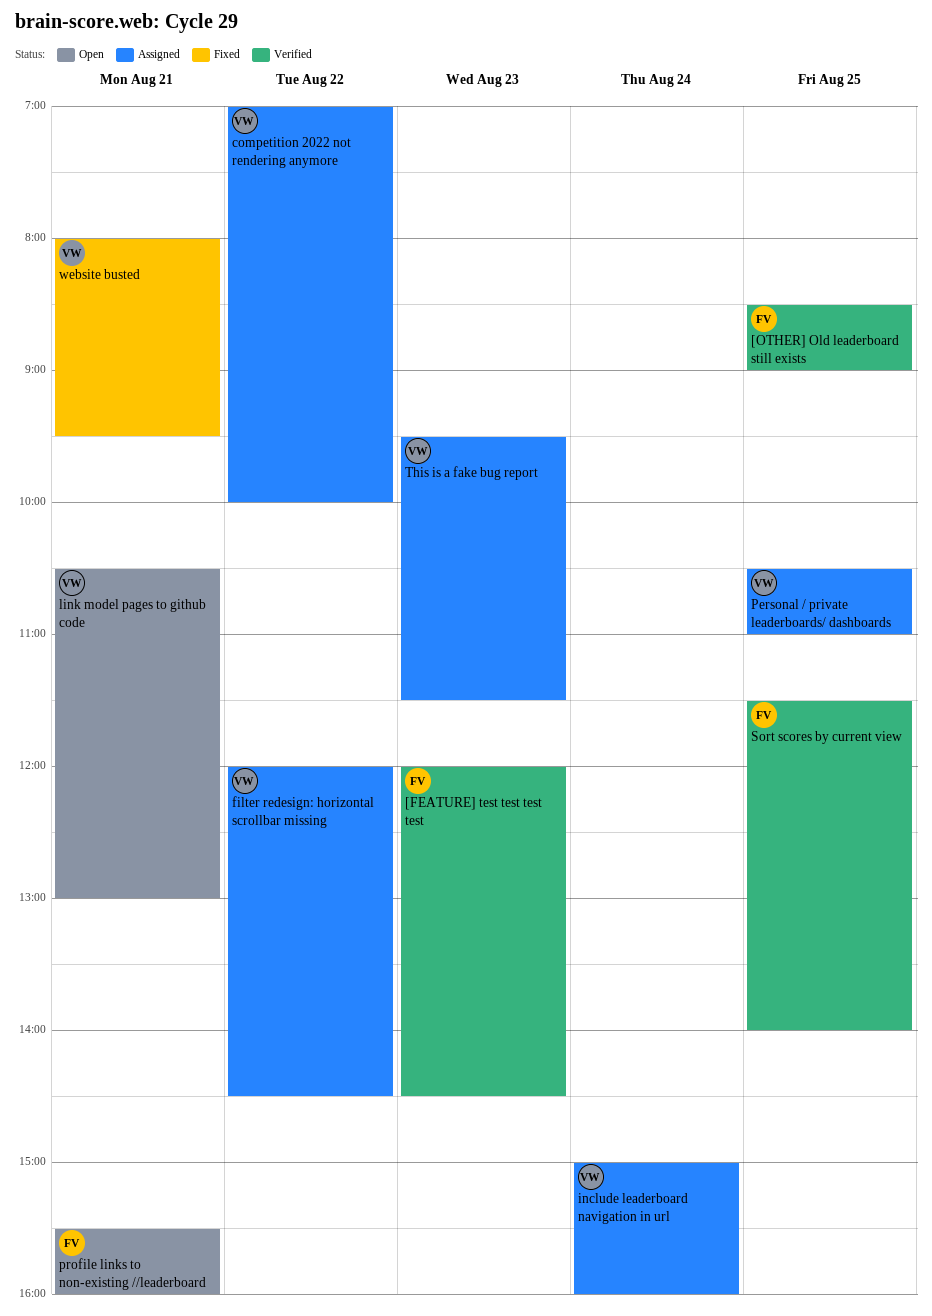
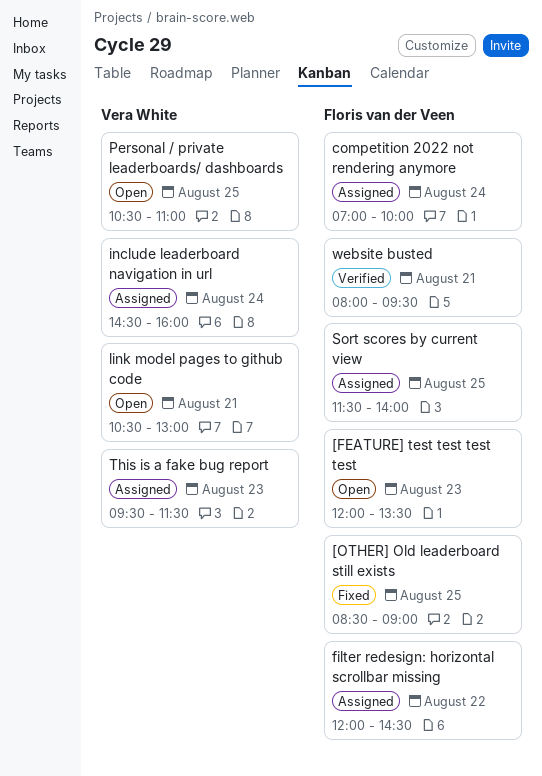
[FEATURE] test test test test, status: Verified -> Open
[FEATURE] test test test test, ends: 14:30 -> 13:30
[OTHER] Old leaderboard still exists, status: Verified -> Fixed
competition 2022 not rendering anymore, owner: Vera White -> Floris van der Veen
competition 2022 not rendering anymore, day: Aug 22 -> Aug 24
filter redesign: horizontal scrollbar missing, owner: Vera White -> Floris van der Veen
include leaderboard navigation in url, begins: 15:00 -> 14:30
Personal / private leaderboards/ dashboards, status: Assigned -> Open
profile links to non-existing //leaderboard: present -> none
Sort scores by current view, status: Verified -> Assigned
website busted, status: Fixed -> Verified
website busted, owner: Vera White -> Floris van der Veen

